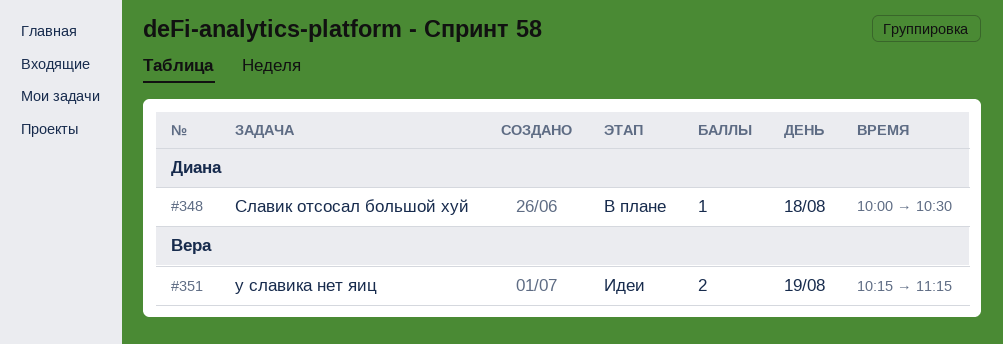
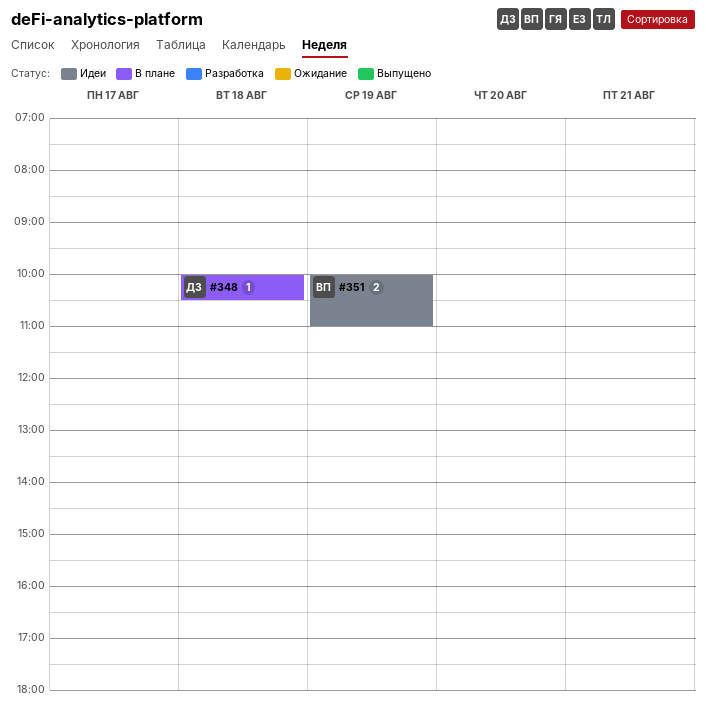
#351, begins: 10:15 -> 10:00
#351, ends: 11:15 -> 11:00

